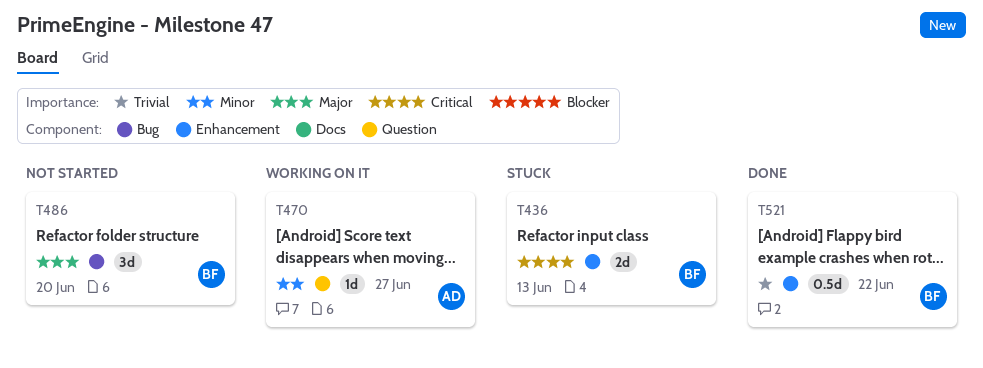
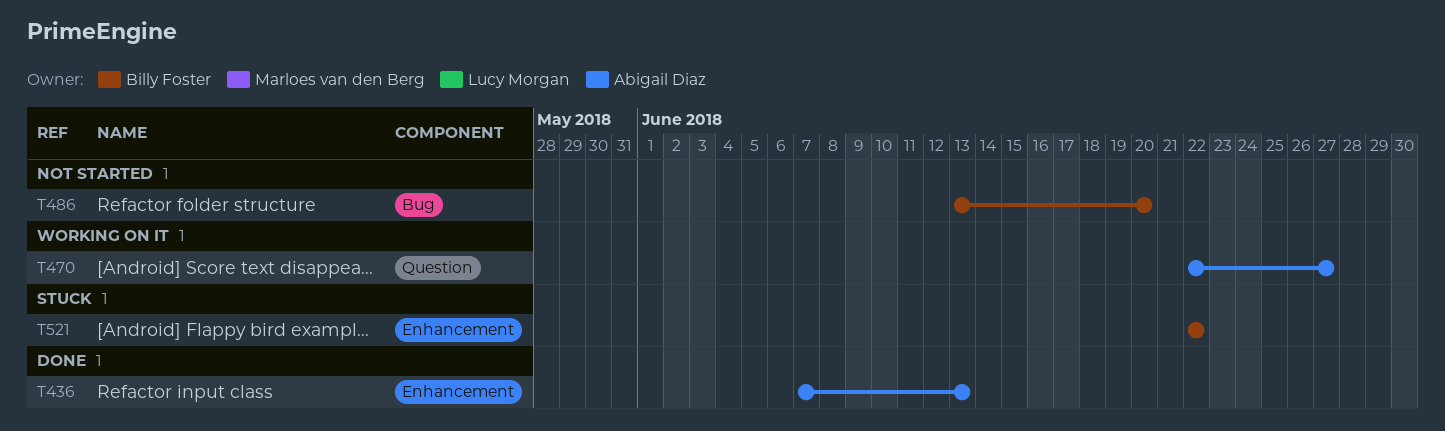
T436, status: Stuck -> Done
T436, owner: Billy Foster -> Abigail Diaz
T521, status: Done -> Stuck

